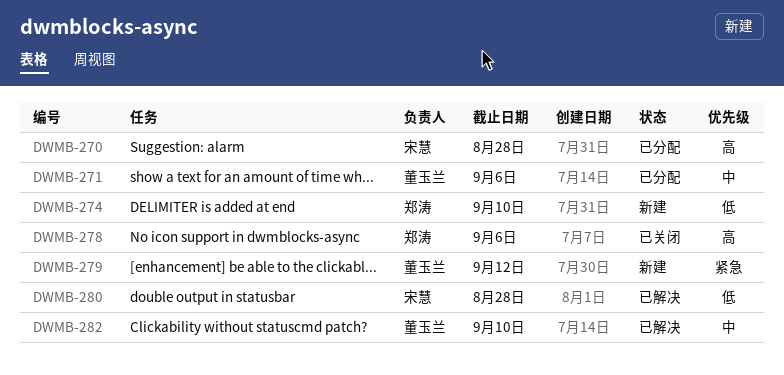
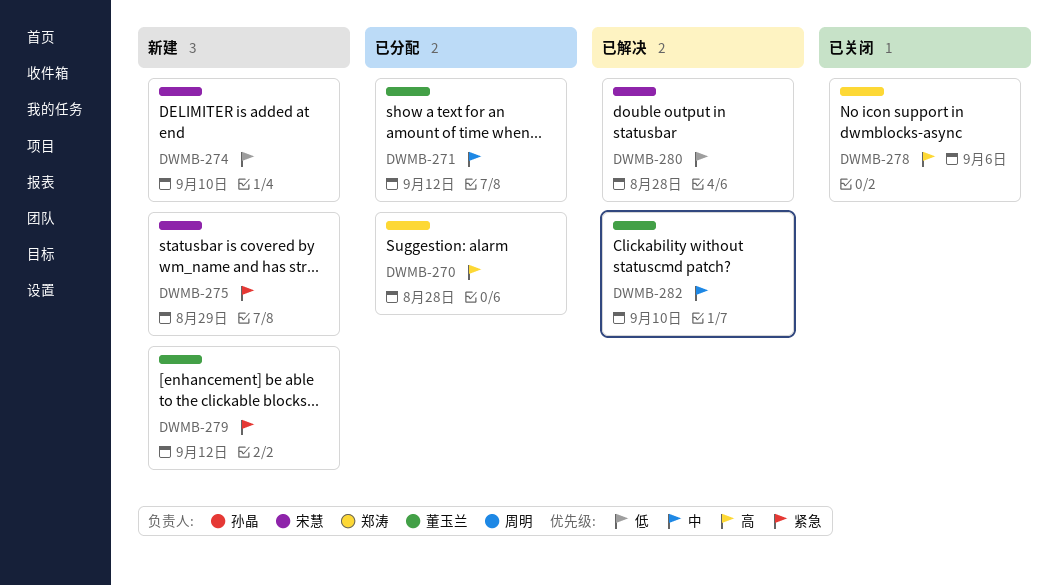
DWMB-270, owner: 宋慧 -> 郑涛
DWMB-271, due: Sep 6 -> Sep 12
DWMB-274, owner: 郑涛 -> 宋慧
DWMB-275: none -> present

